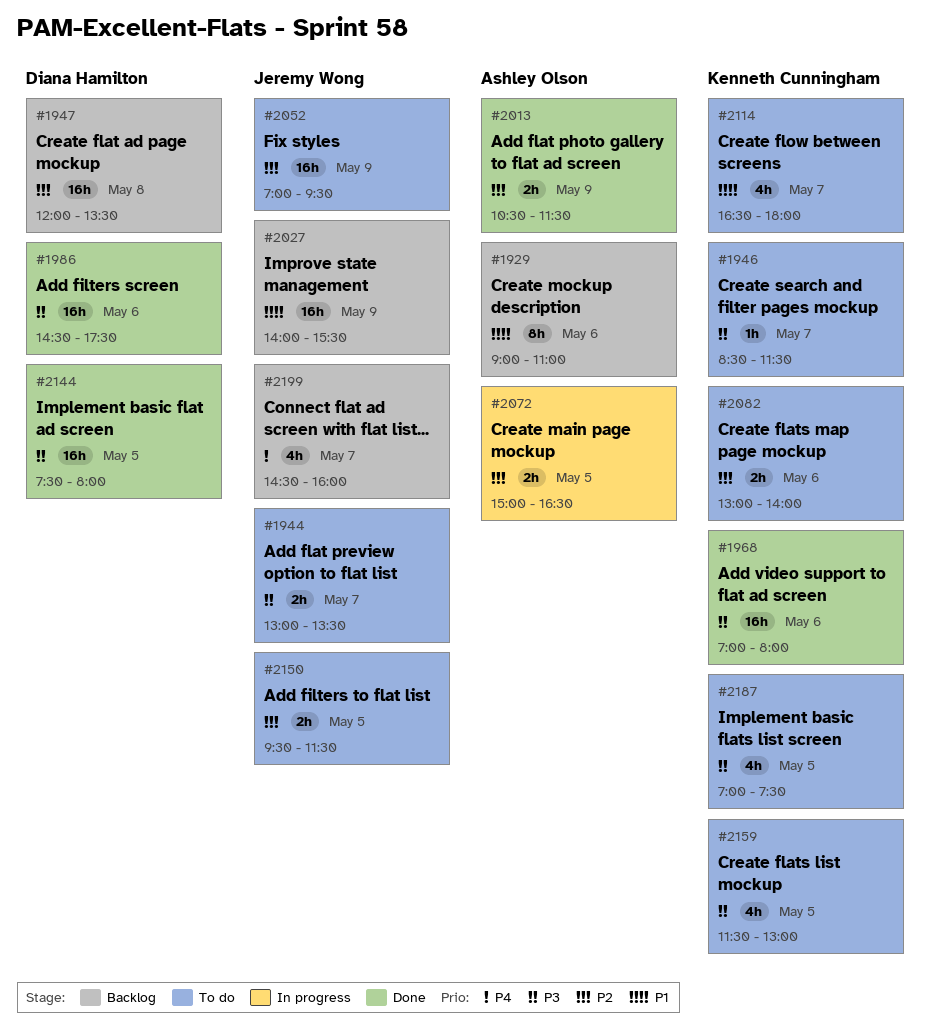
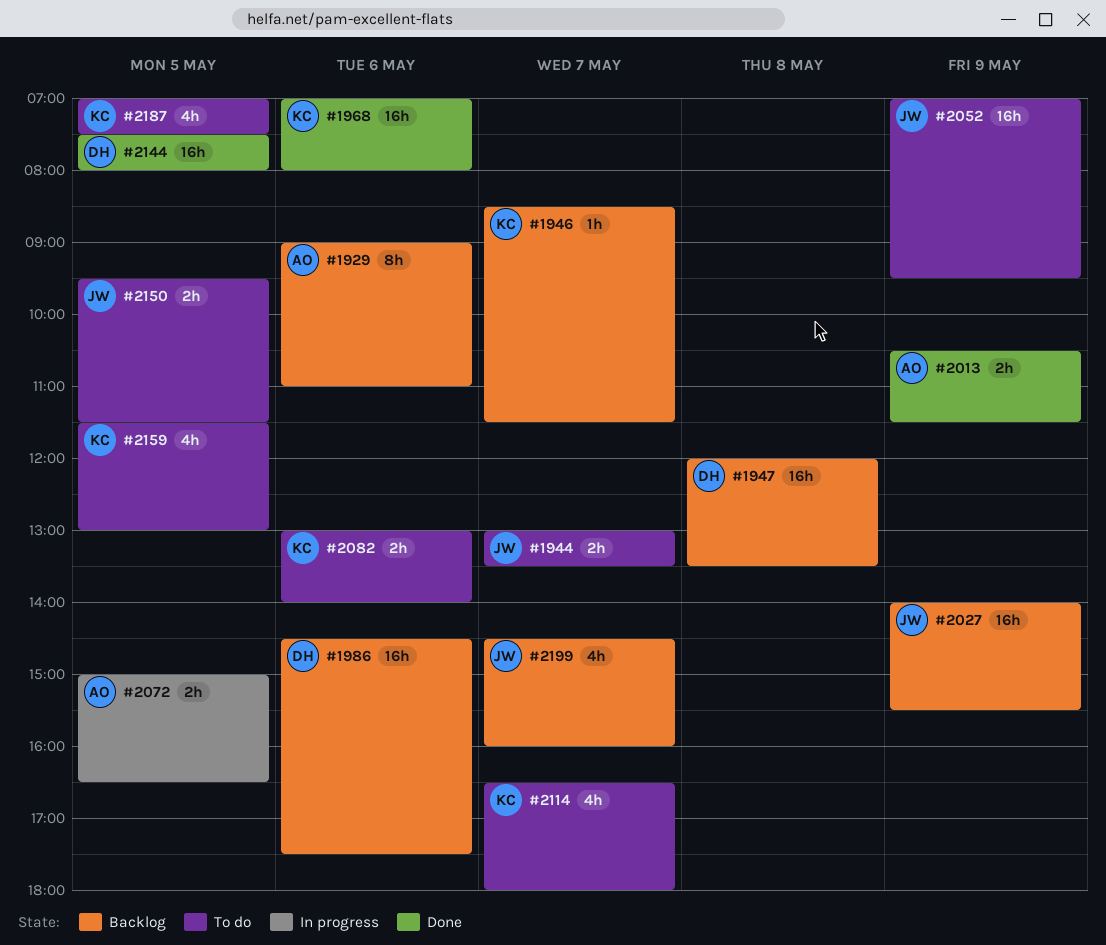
#1946, status: To do -> Backlog
#1986, status: Done -> Backlog

